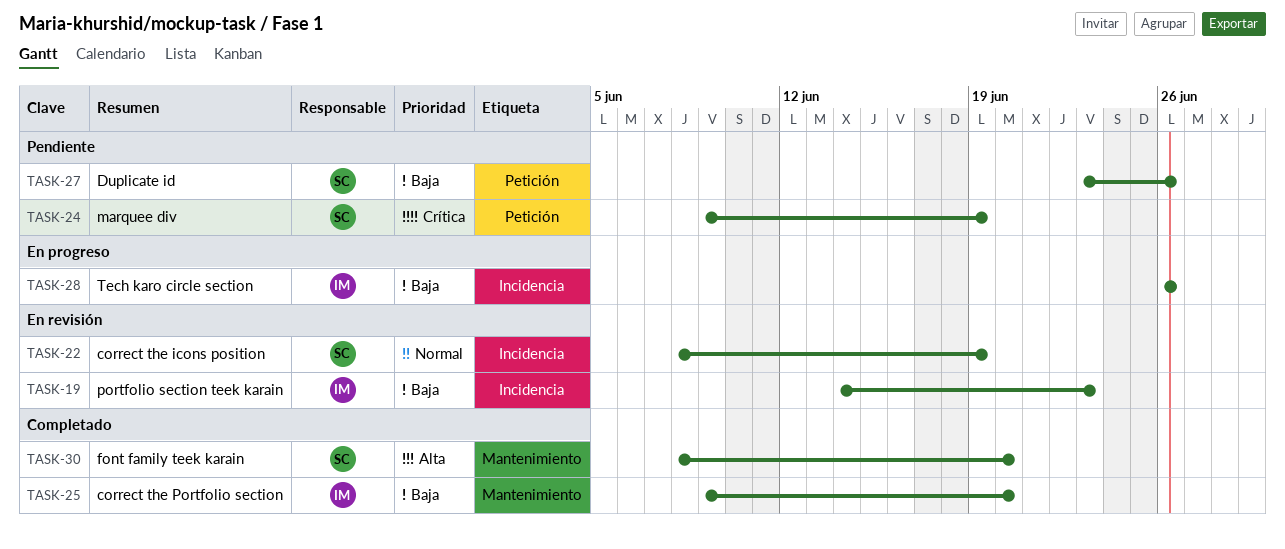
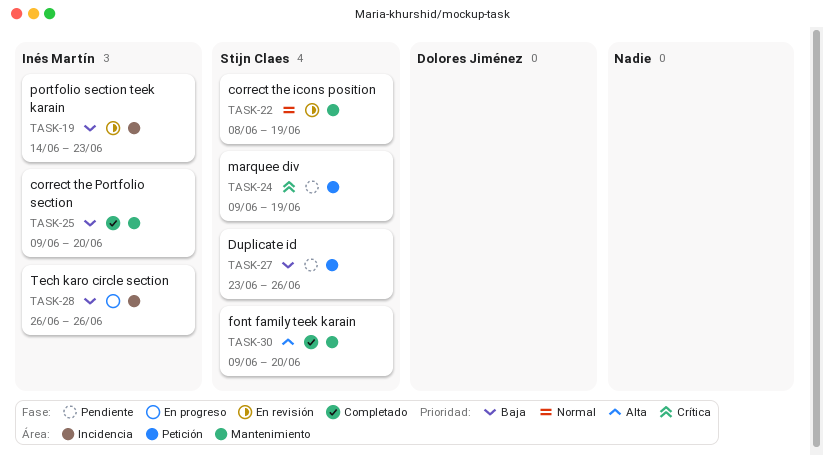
TASK-22, label: Incidencia -> Mantenimiento
TASK-30, start: Jun 8 -> Jun 9

